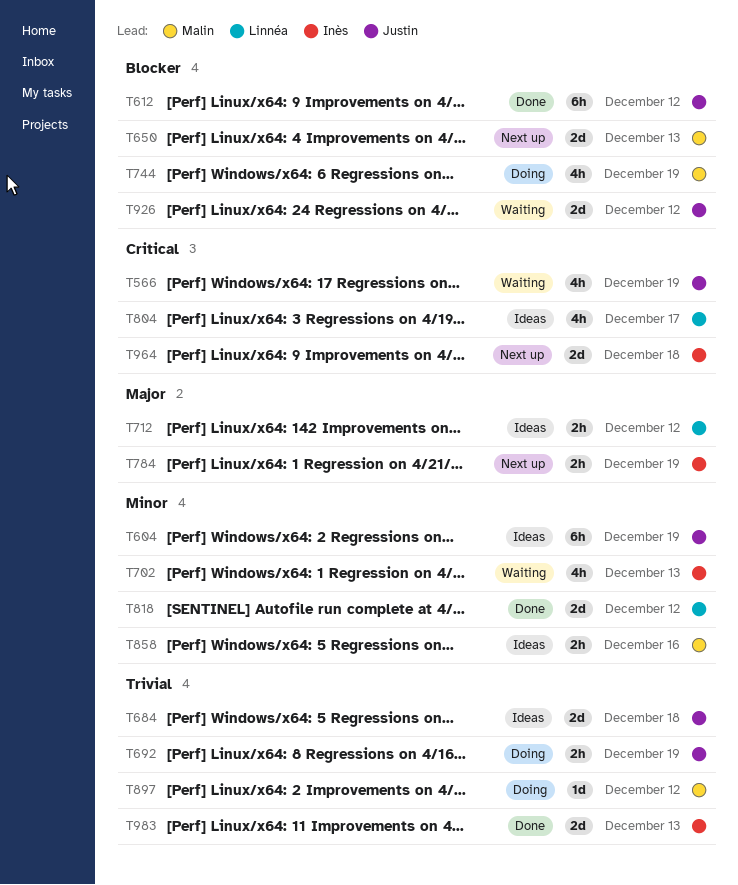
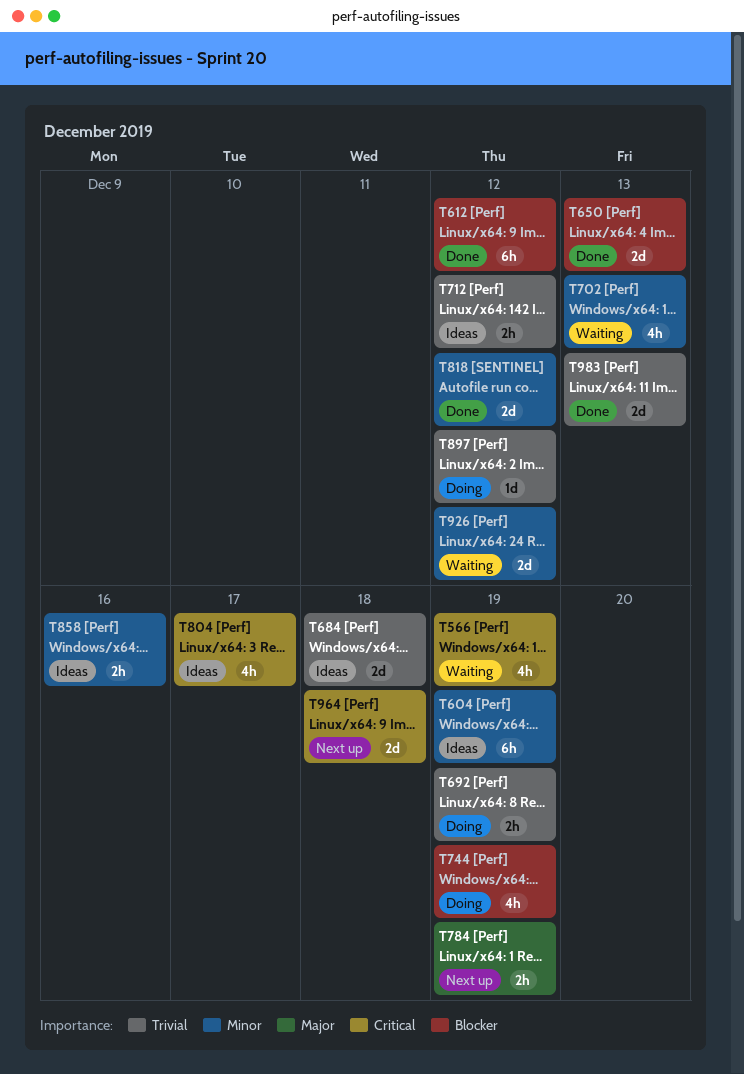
T650, status: Next up -> Done
T712, priority: Major -> Trivial
T926, priority: Blocker -> Minor

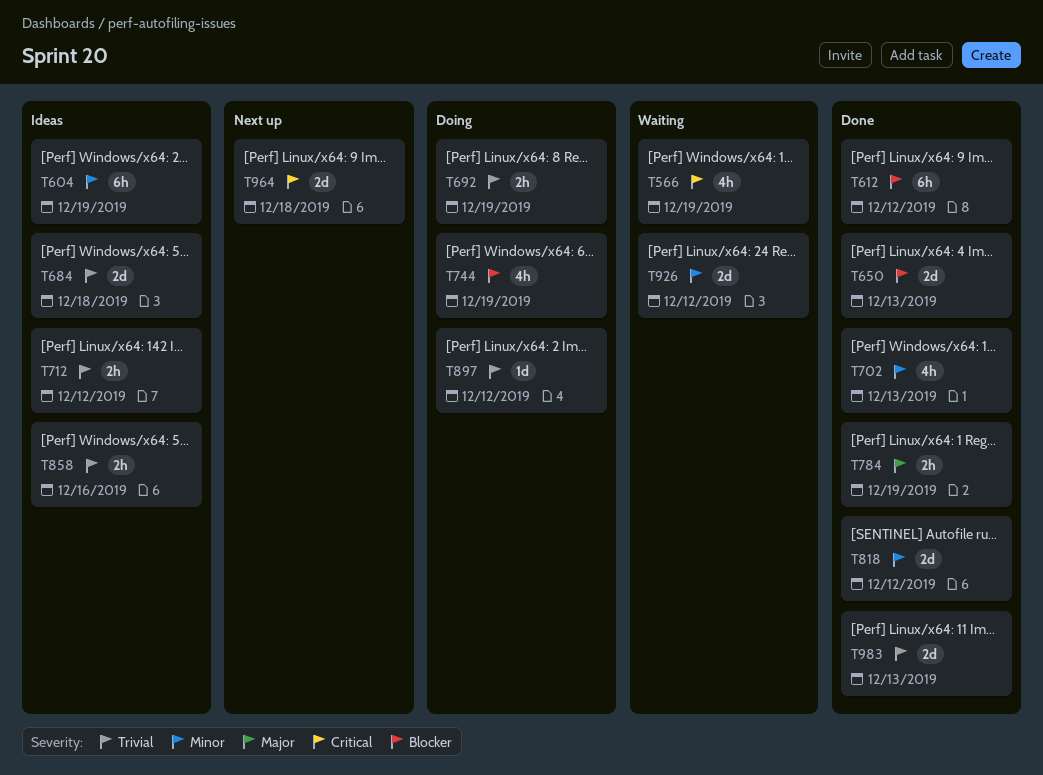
T702, status: Waiting -> Done
T784, status: Next up -> Done
T804: present -> none
T858, priority: Minor -> Trivial

